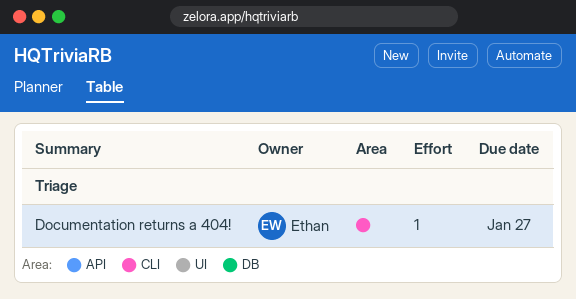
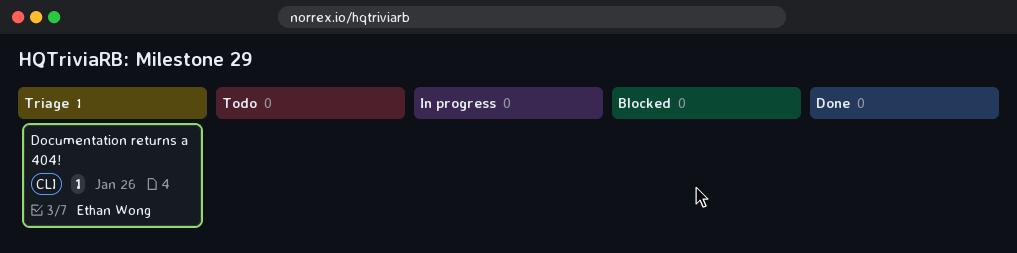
Documentation returns a 404!, due: Jan 27 -> Jan 26

